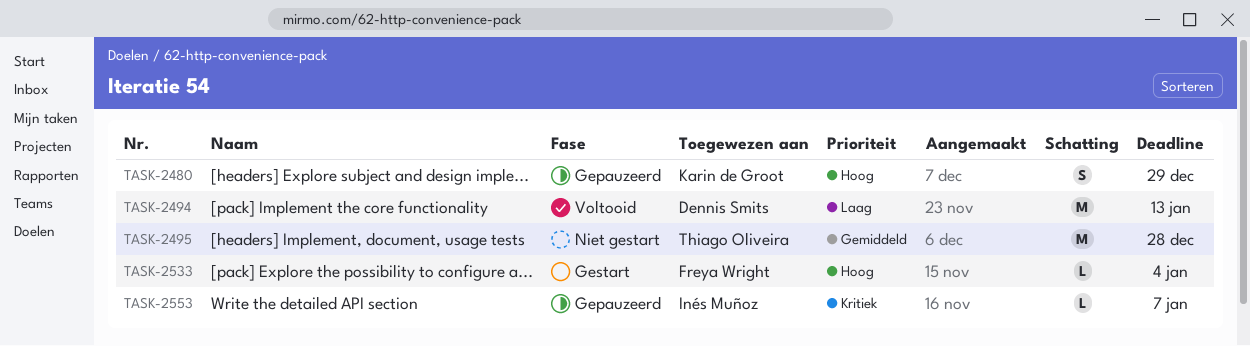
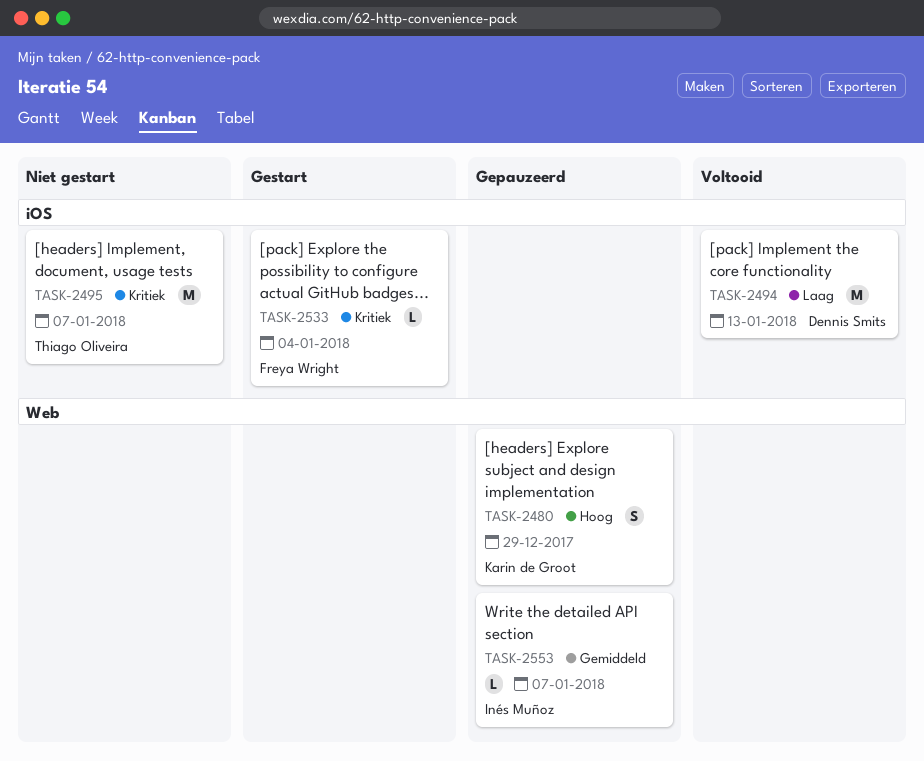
TASK-2495, priority: Gemiddeld -> Kritiek
TASK-2495, due: Dec 28 -> Jan 7
TASK-2533, priority: Hoog -> Kritiek
TASK-2553, priority: Kritiek -> Gemiddeld

